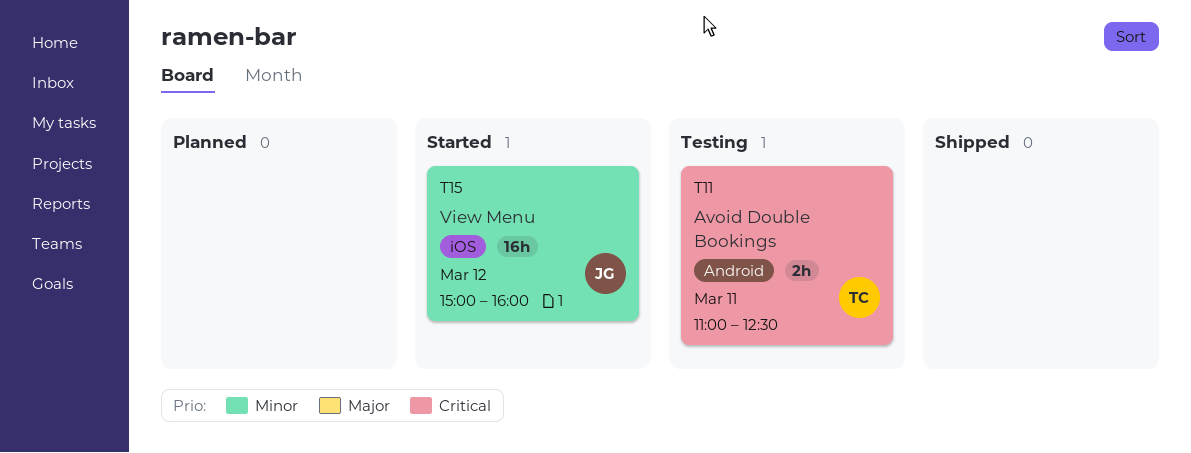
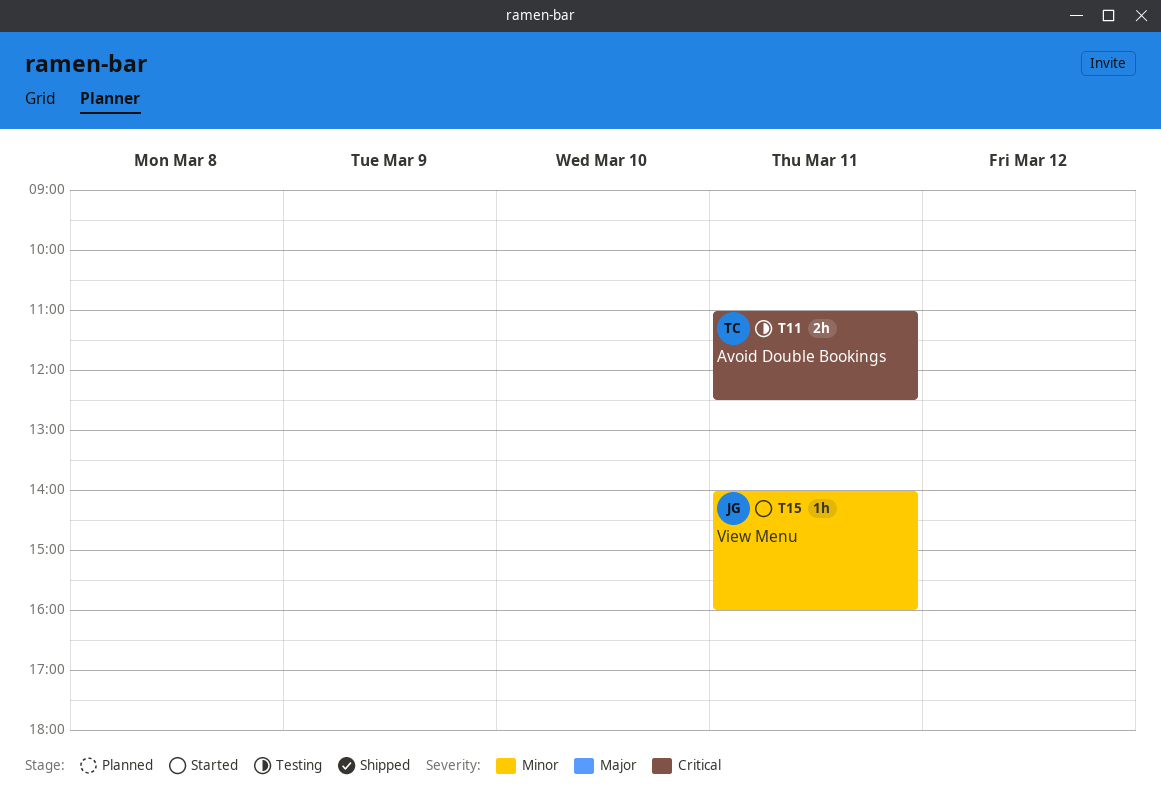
T15, estimate: 16h -> 1h
T15, day: Mar 12 -> Mar 11
T15, begins: 15:00 -> 14:00

